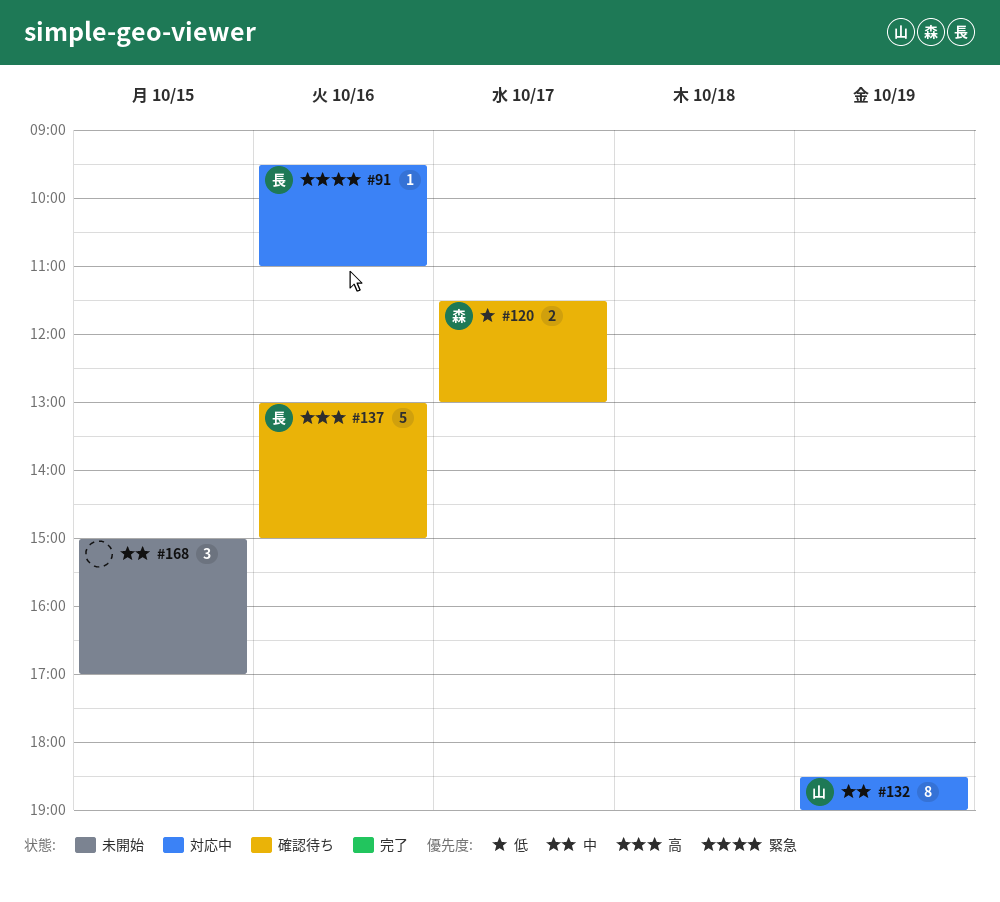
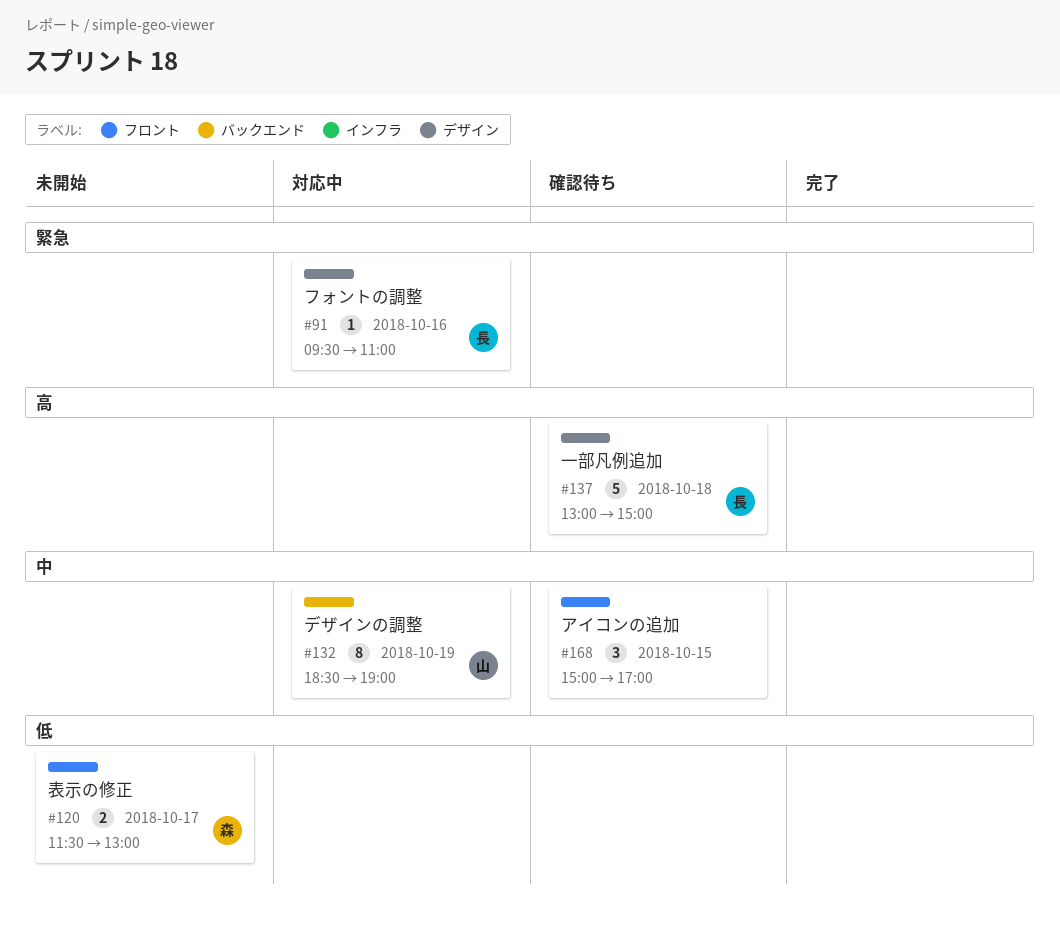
#120, status: 確認待ち -> 未開始
#137, day: Oct 16 -> Oct 18
#168, status: 未開始 -> 確認待ち

